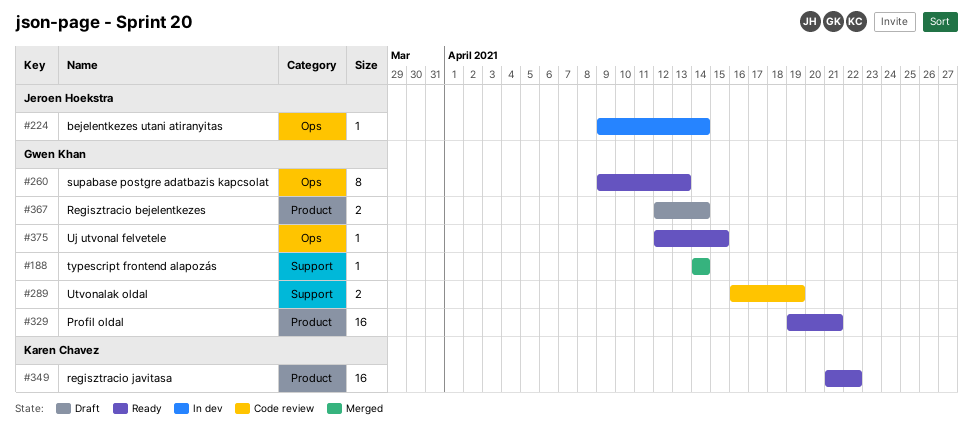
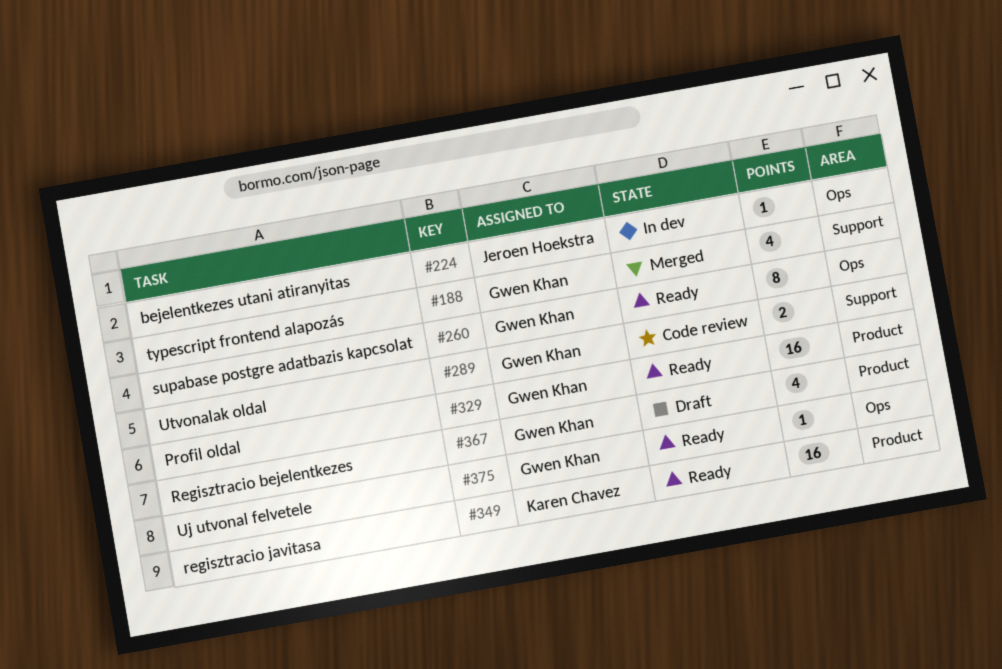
#188, estimate: 1 -> 4
#367, estimate: 2 -> 4

